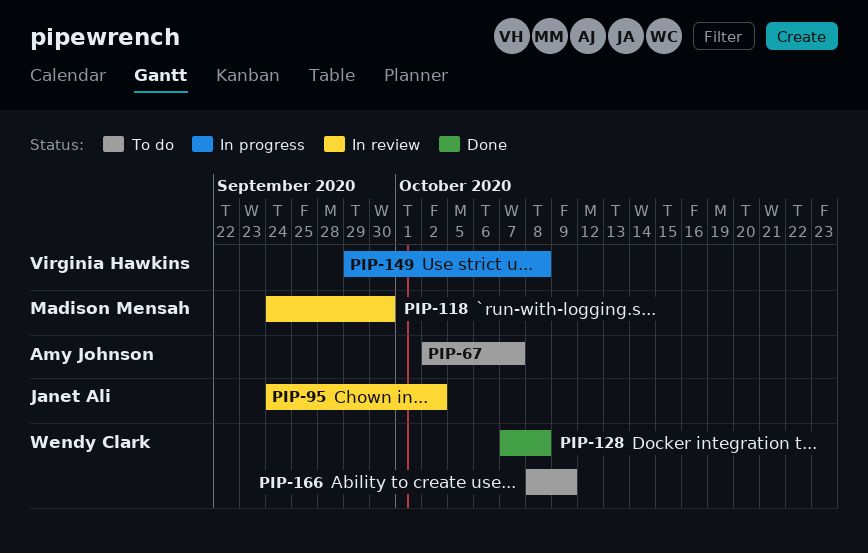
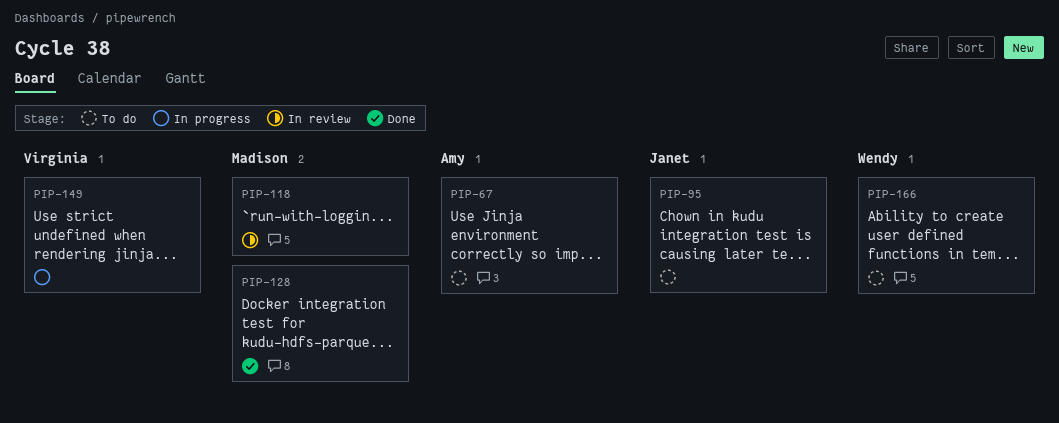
PIP-95, status: In review -> To do
PIP-128, owner: Wendy Clark -> Madison Mensah

